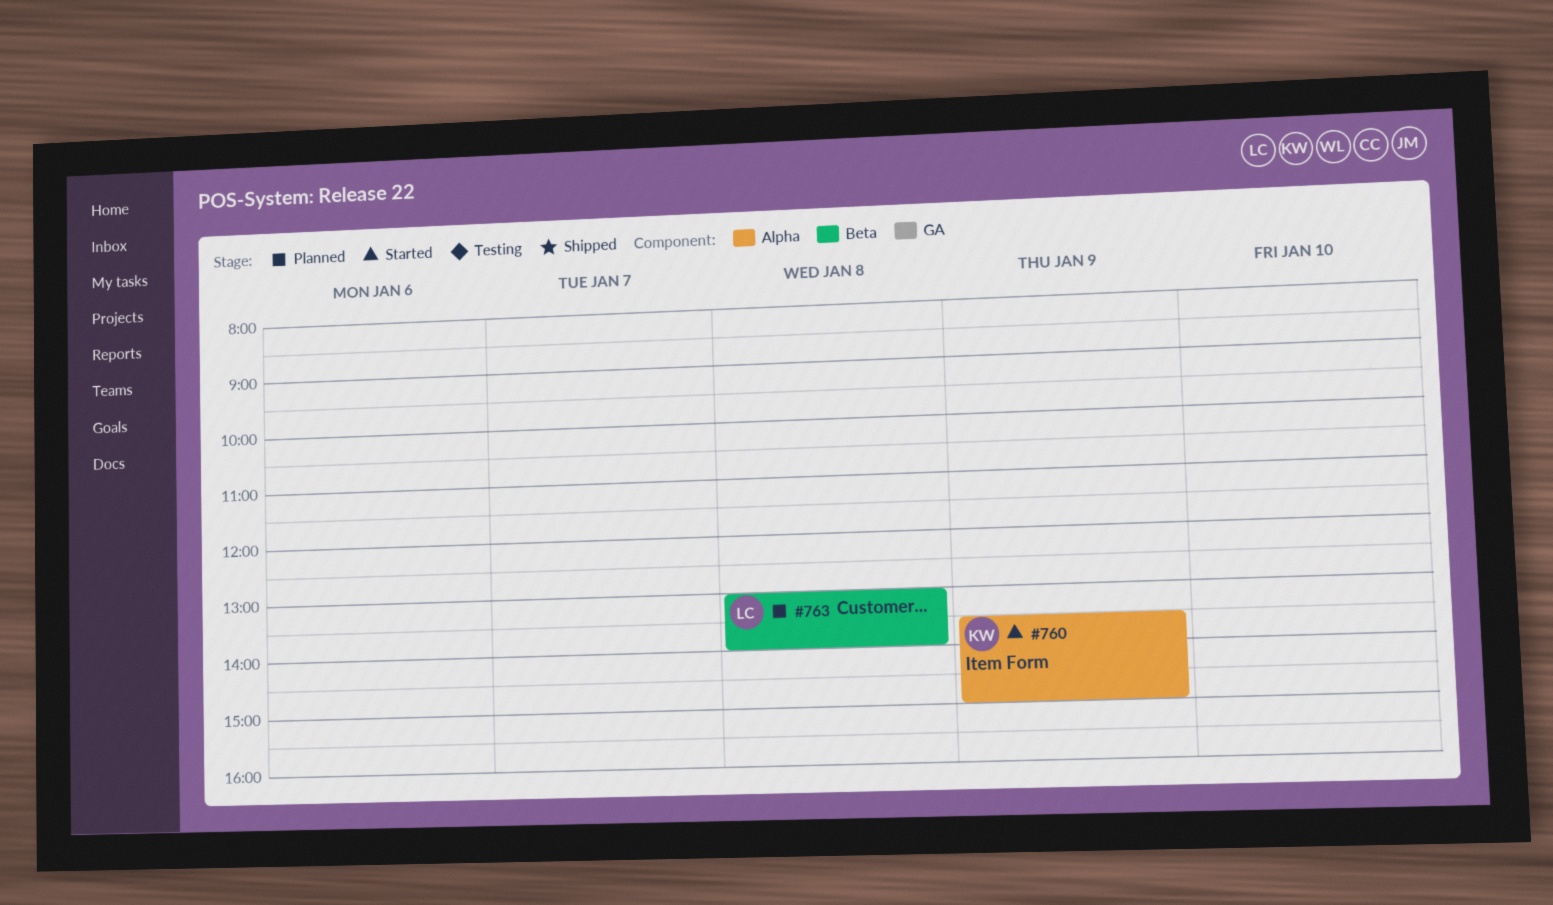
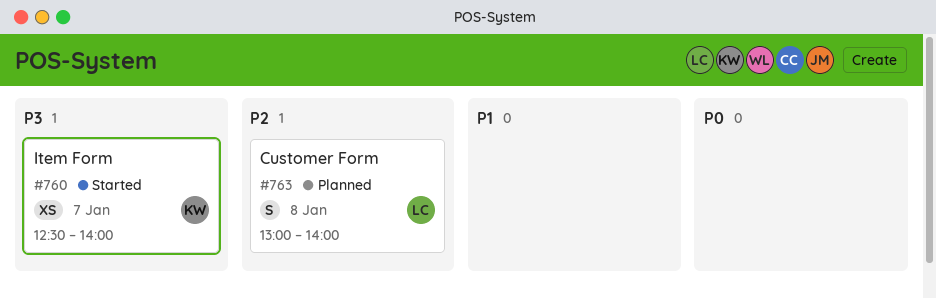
#760, day: Jan 9 -> Jan 7
#760, begins: 13:30 -> 12:30
#760, ends: 15:00 -> 14:00

